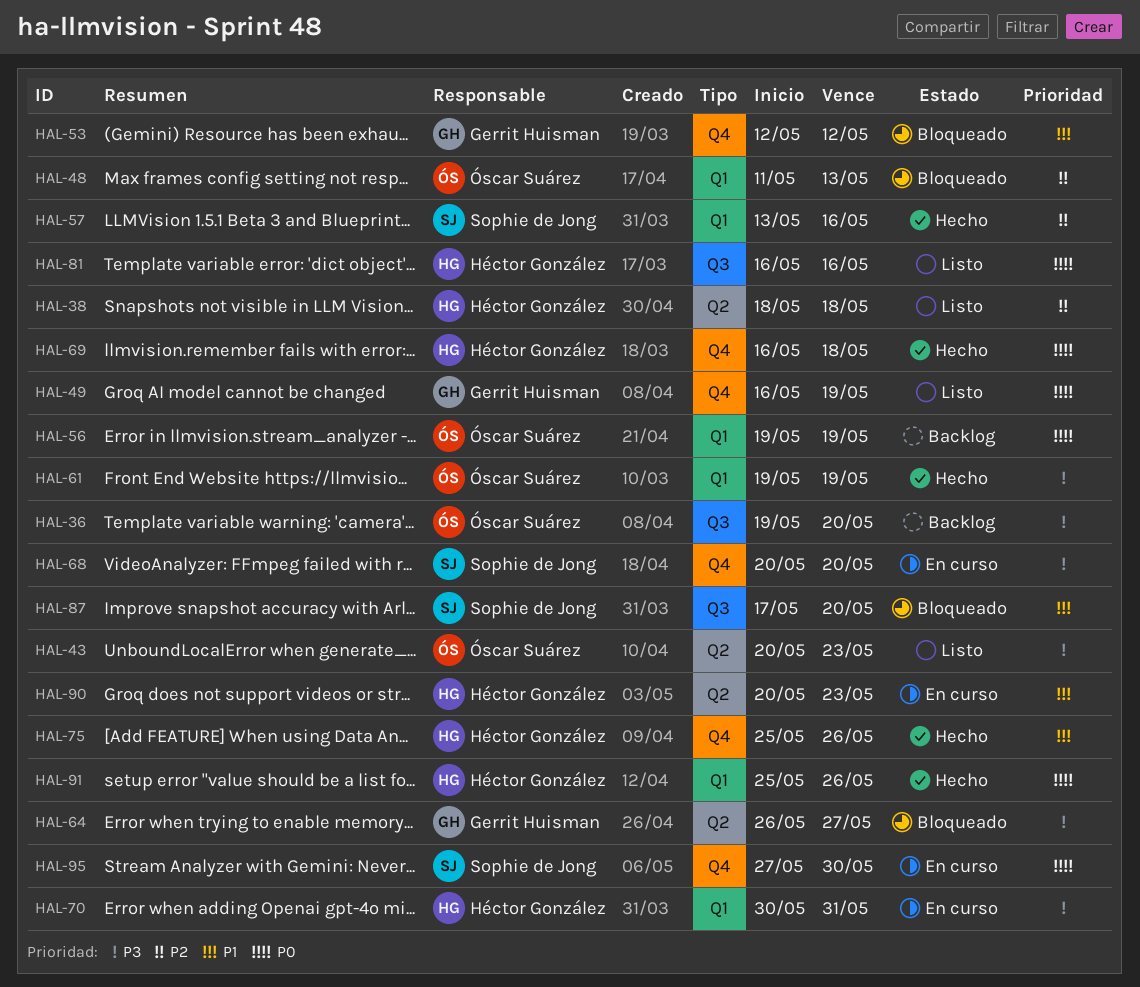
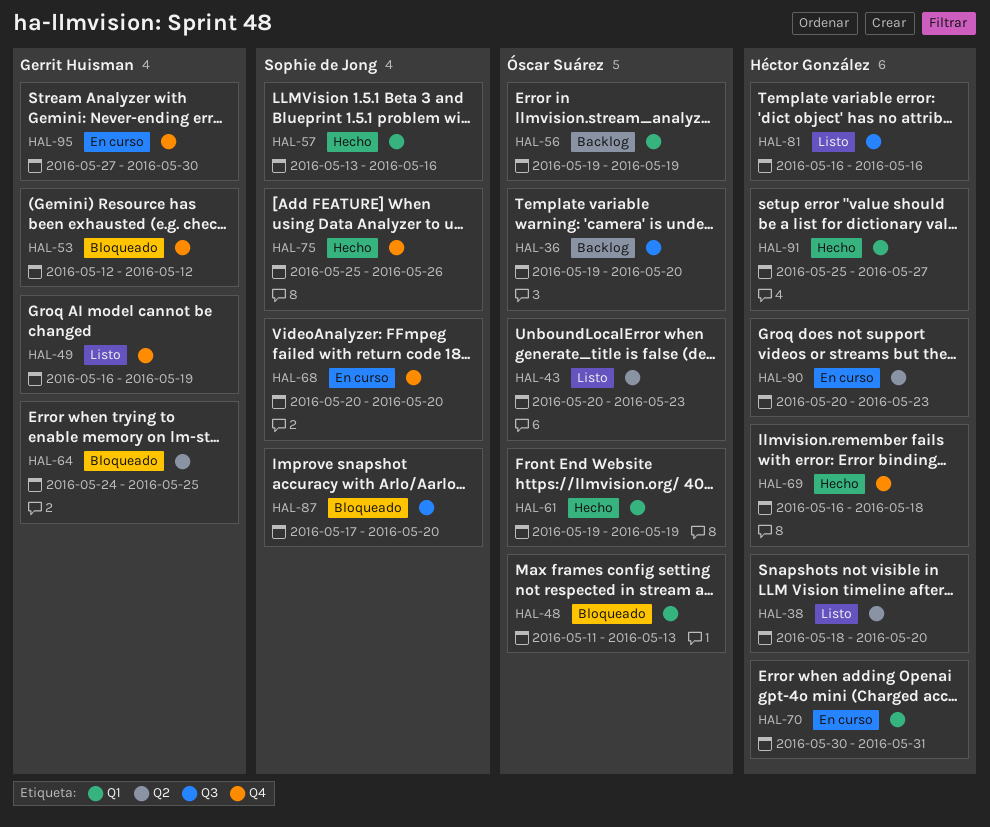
HAL-38, due: May 18 -> May 20
HAL-64, start: May 26 -> May 24
HAL-64, due: May 27 -> May 25
HAL-75, owner: Héctor González -> Sophie de Jong
HAL-91, due: May 26 -> May 27
HAL-95, owner: Sophie de Jong -> Gerrit Huisman

